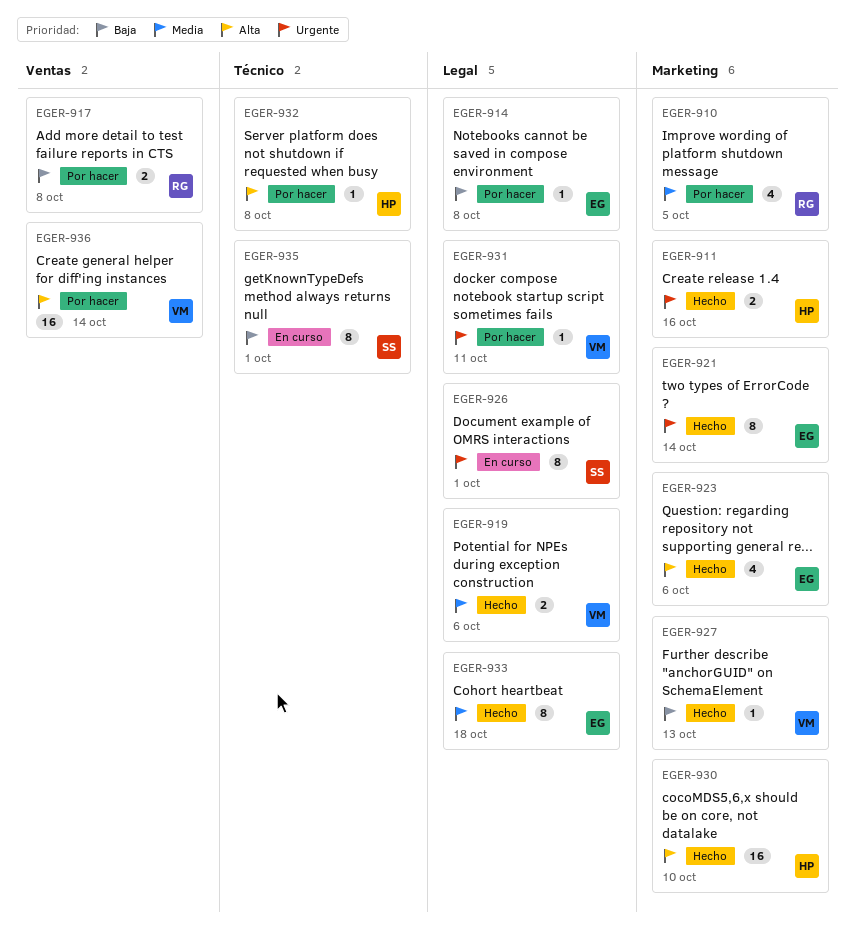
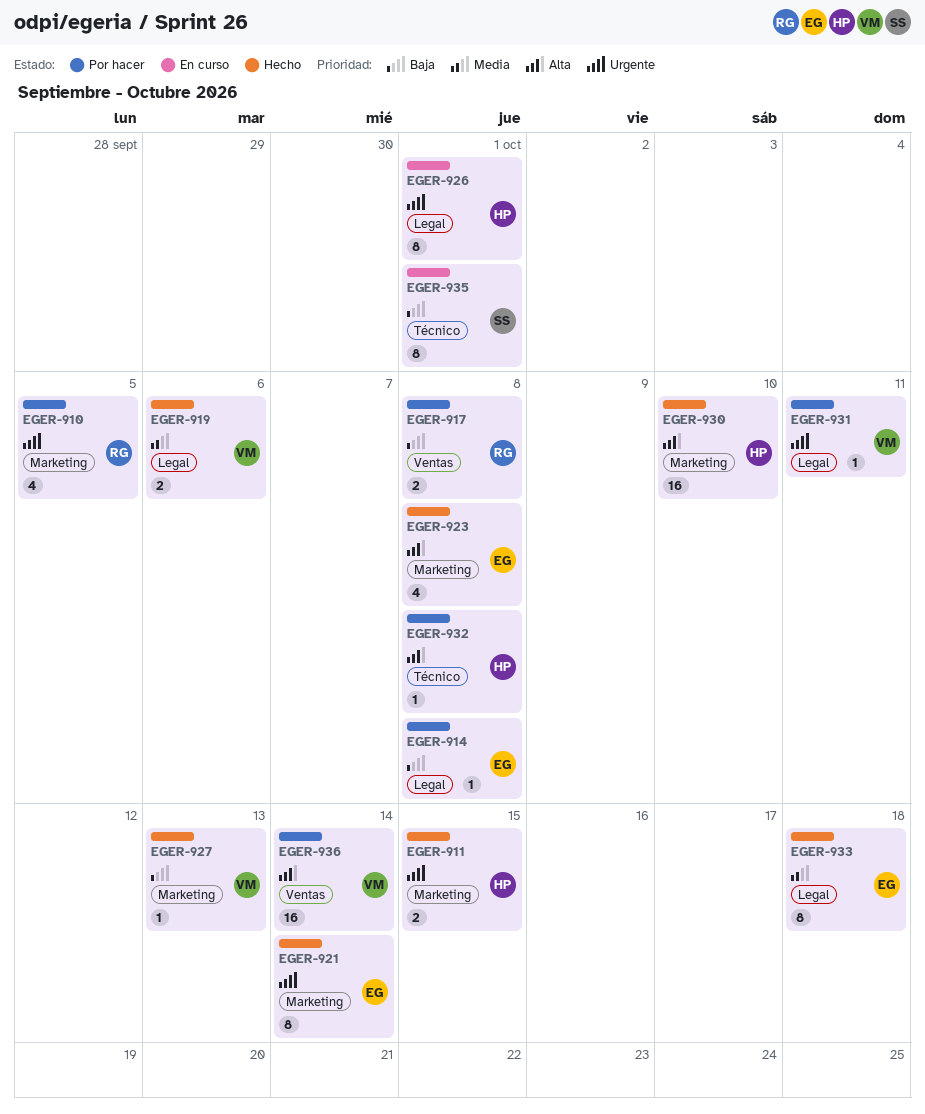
EGER-910, priority: Media -> Urgente
EGER-911, due: Oct 16 -> Oct 15
EGER-923, due: Oct 6 -> Oct 8
EGER-926, owner: SS -> HP

